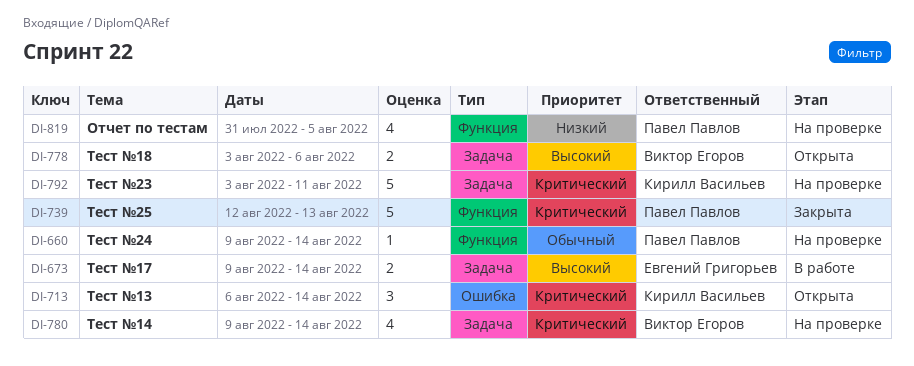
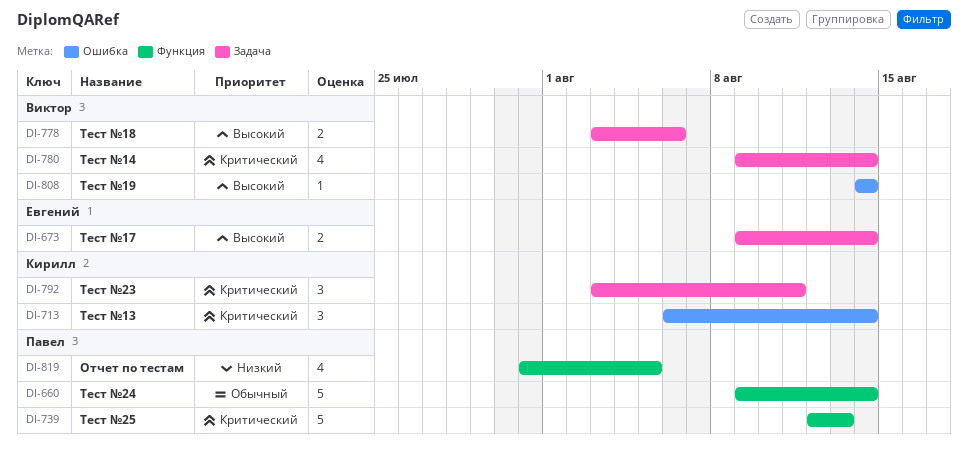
DI-660, estimate: 1 -> 5
DI-792, estimate: 5 -> 3
DI-808: none -> present

